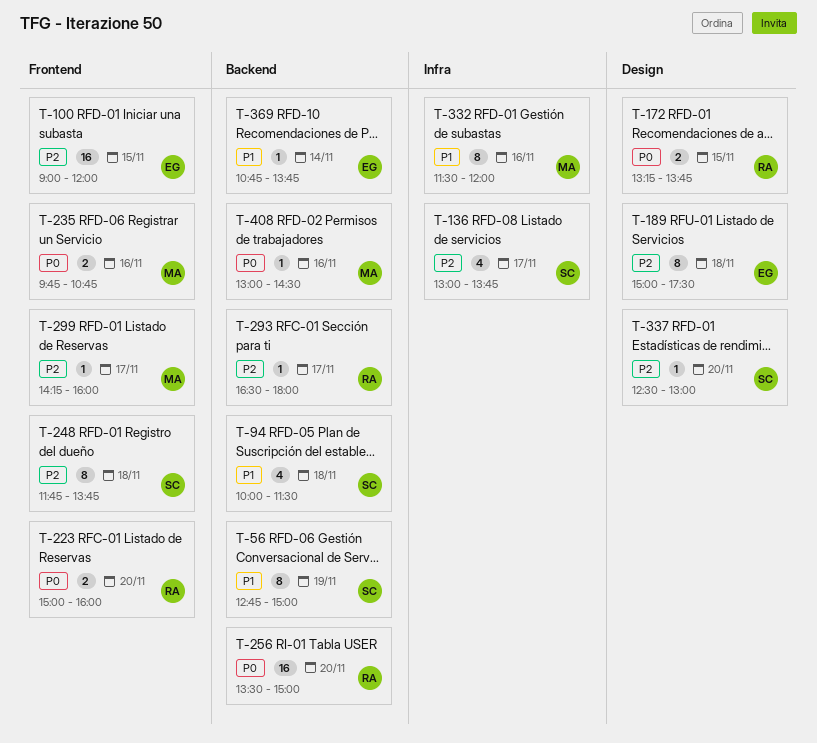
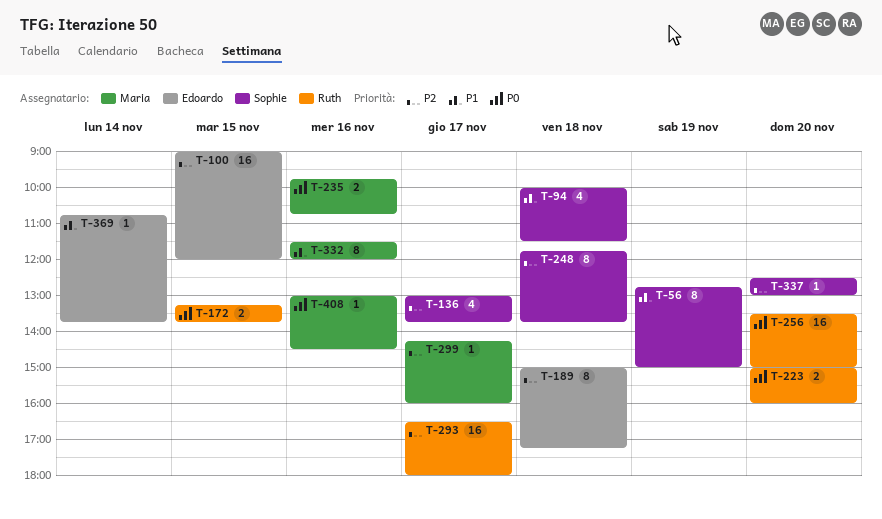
T-189, ends: 17:30 -> 17:15
T-293, estimate: 1 -> 16

